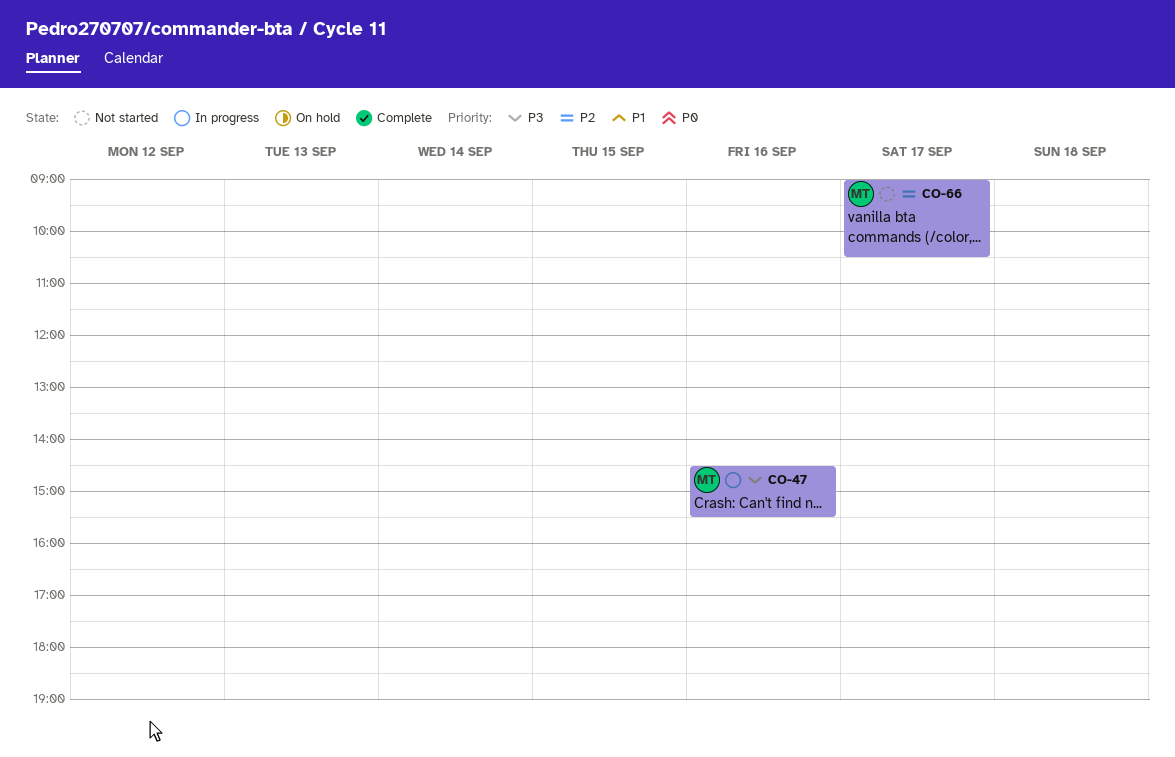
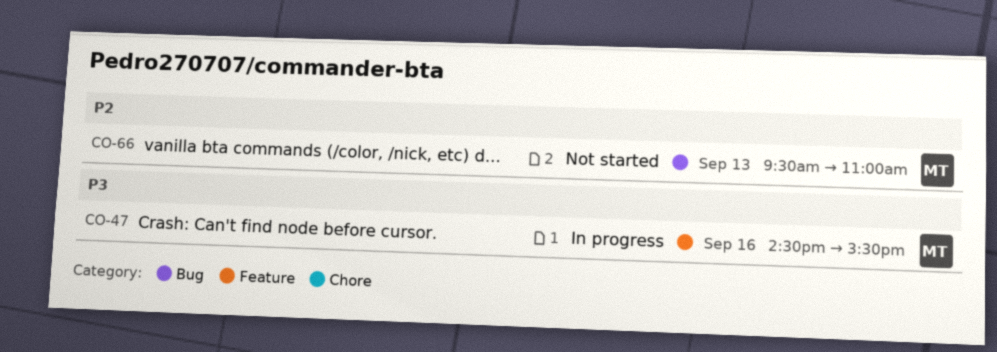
CO-66, day: Sep 17 -> Sep 13
CO-66, begins: 09:00 -> 09:30
CO-66, ends: 10:30 -> 11:00

